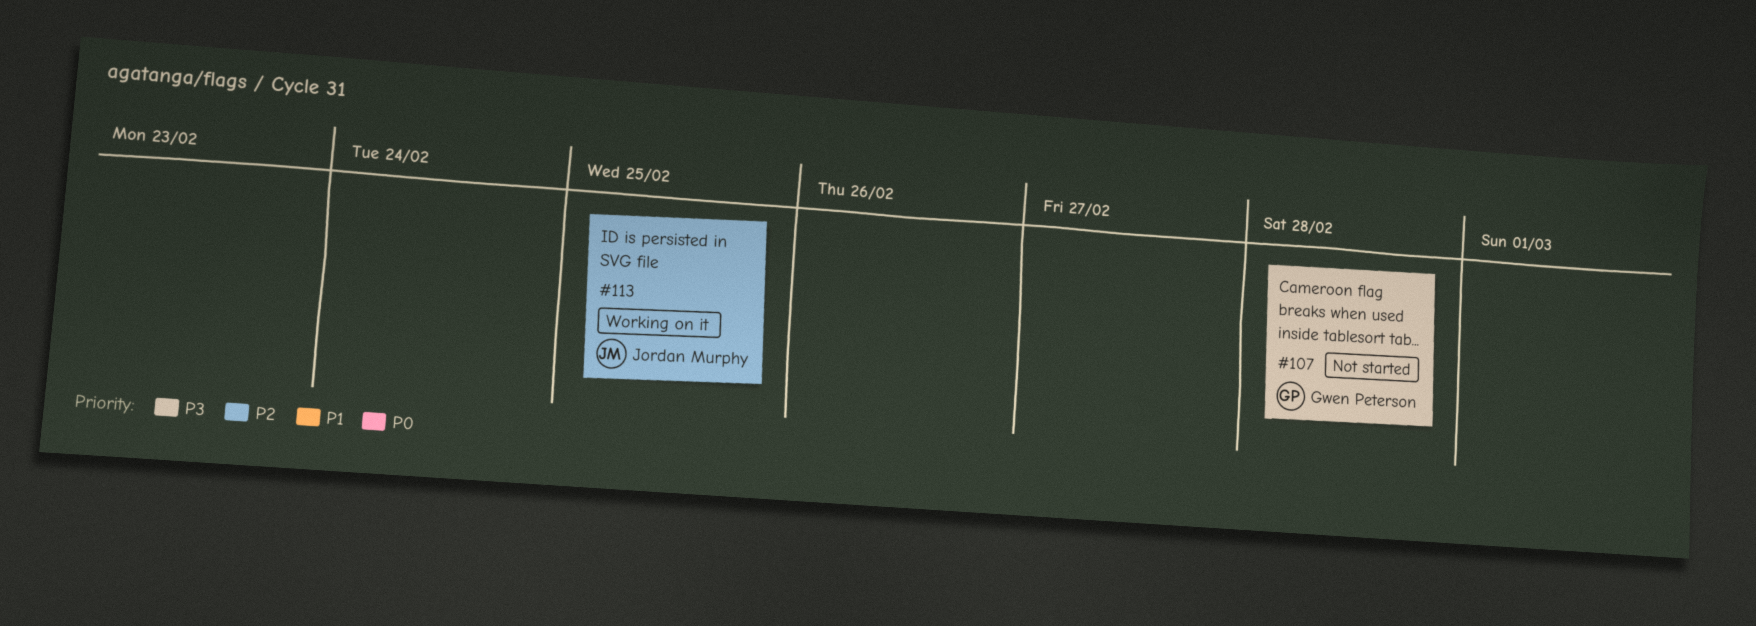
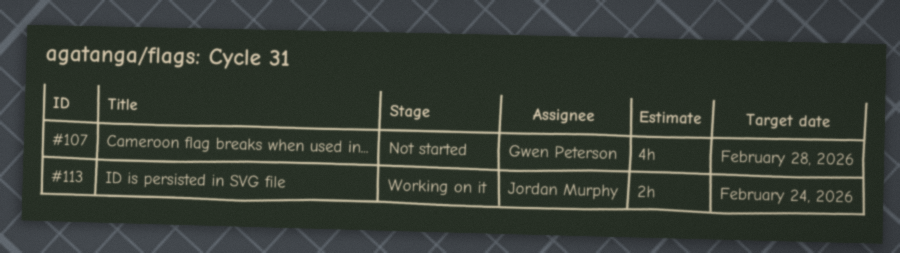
#113, due: Feb 25 -> Feb 24

